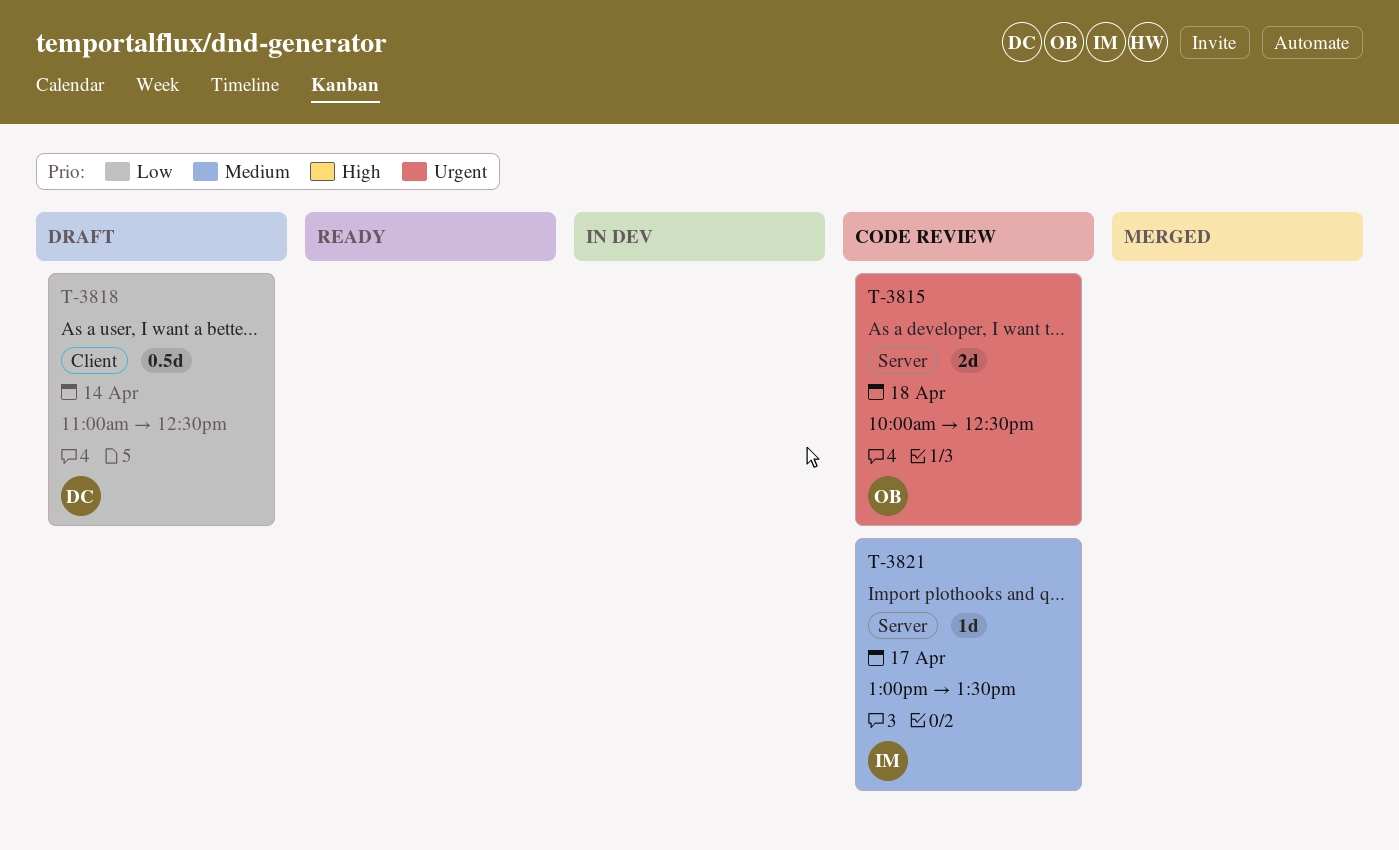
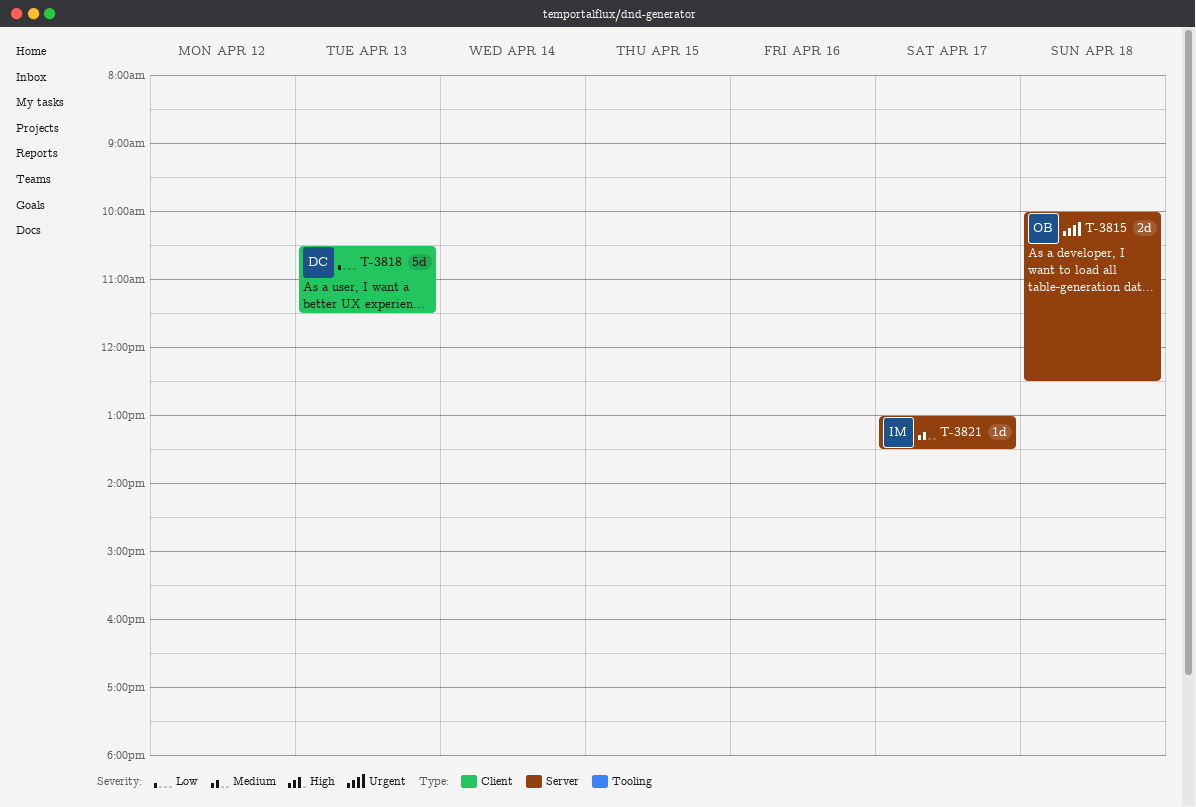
T-3818, estimate: 0.5d -> 5d
T-3818, day: Apr 14 -> Apr 13
T-3818, begins: 11:00 -> 10:30
T-3818, ends: 12:30 -> 11:30

